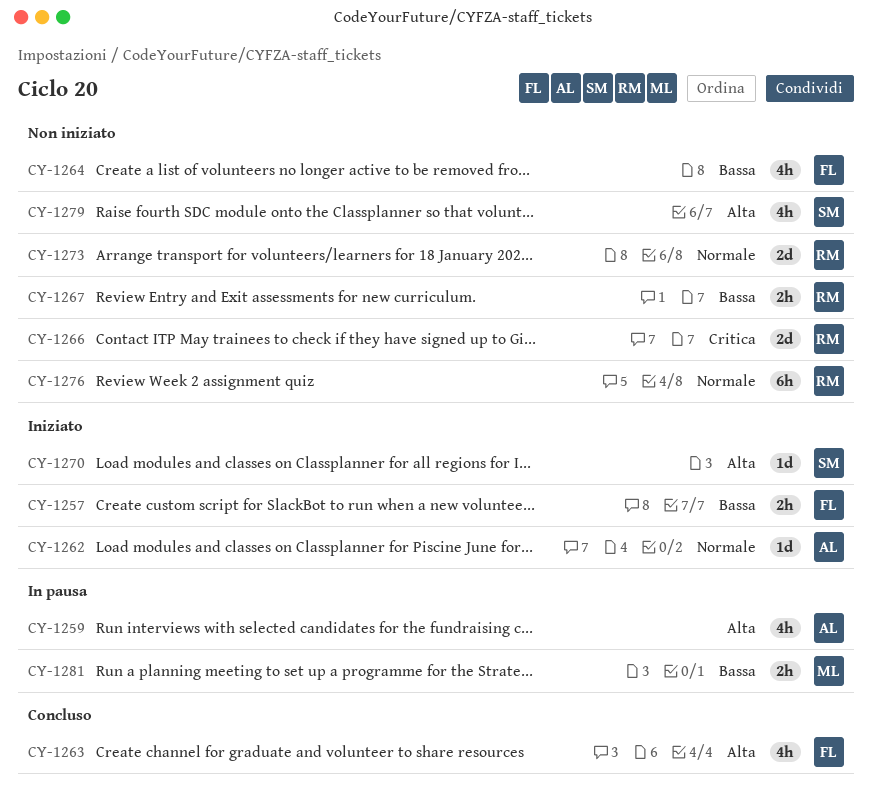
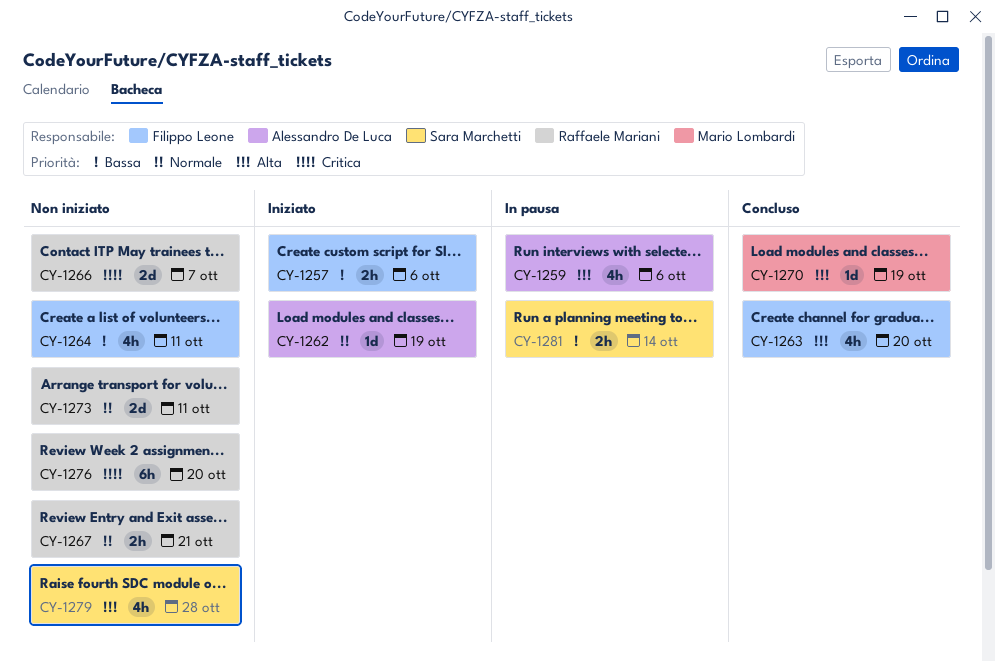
CY-1267, priority: Bassa -> Normale
CY-1270, status: Iniziato -> Concluso
CY-1270, owner: Sara Marchetti -> Mario Lombardi
CY-1276, priority: Normale -> Critica
CY-1281, owner: Mario Lombardi -> Sara Marchetti

